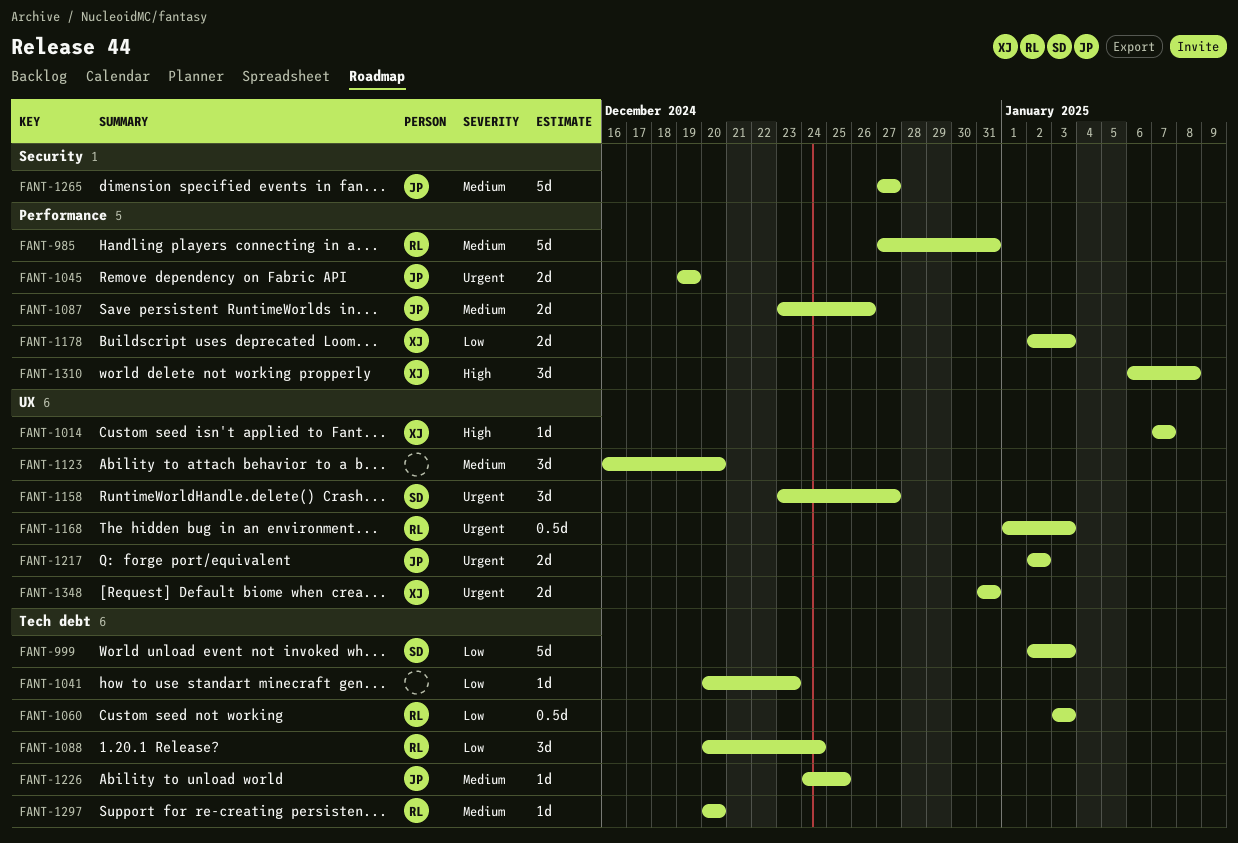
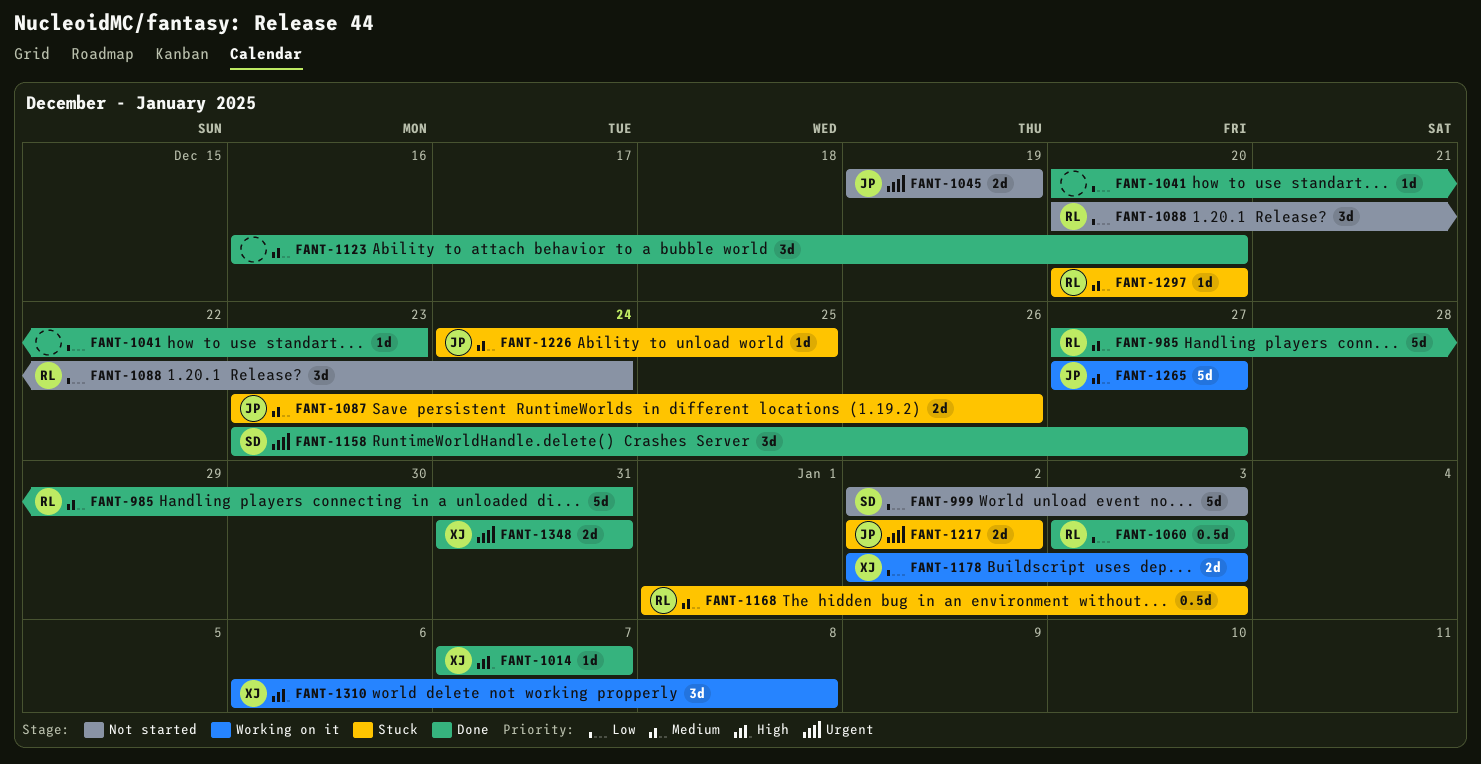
FANT-1168, priority: Urgent -> Medium

